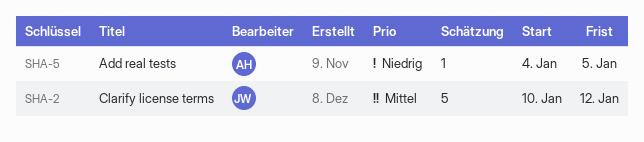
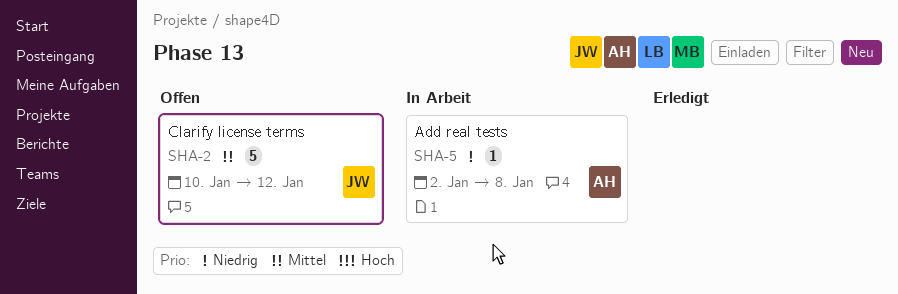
SHA-5, start: Jan 4 -> Jan 2
SHA-5, due: Jan 5 -> Jan 8

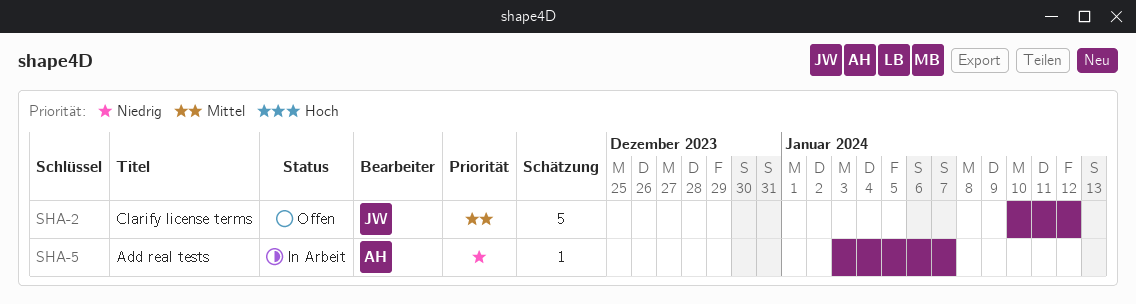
SHA-5, start: Jan 2 -> Jan 3
SHA-5, due: Jan 8 -> Jan 7

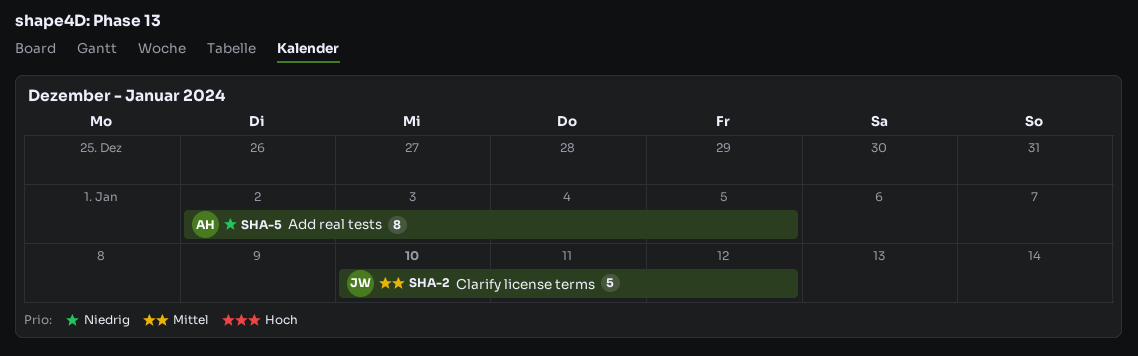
SHA-5, estimate: 1 -> 8
SHA-5, start: Jan 3 -> Jan 2
SHA-5, due: Jan 7 -> Jan 5

